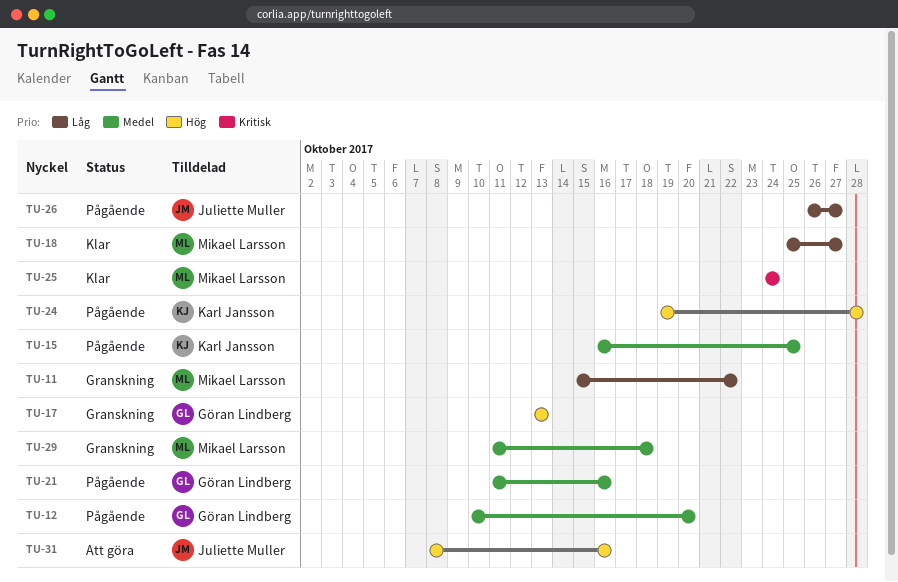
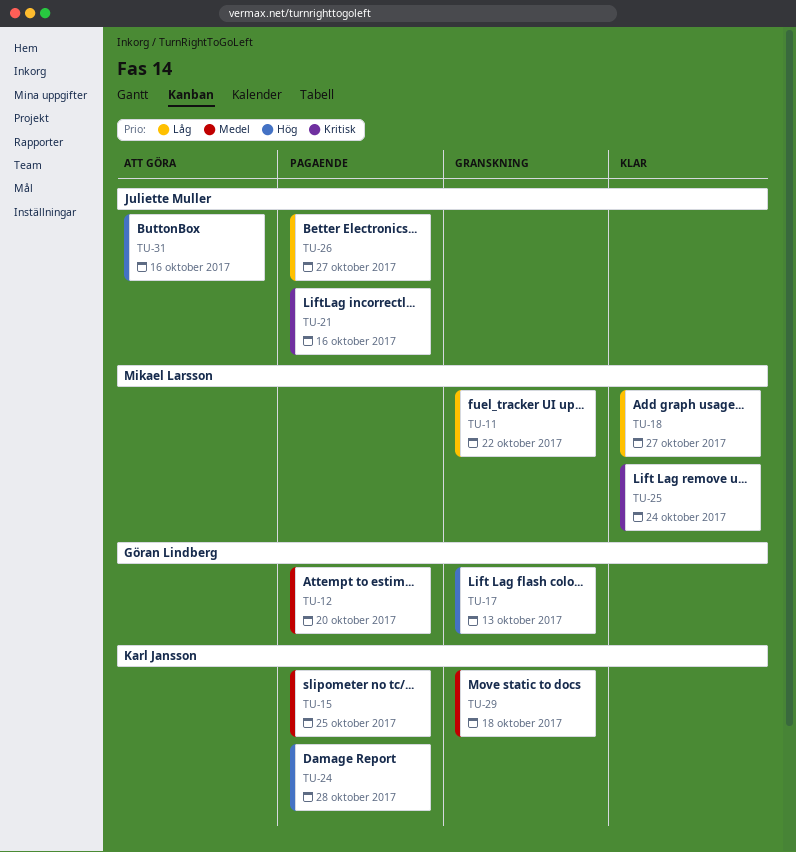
TU-21, owner: Göran Lindberg -> Juliette Muller
TU-21, priority: Medel -> Kritisk
TU-29, owner: Mikael Larsson -> Karl Jansson

